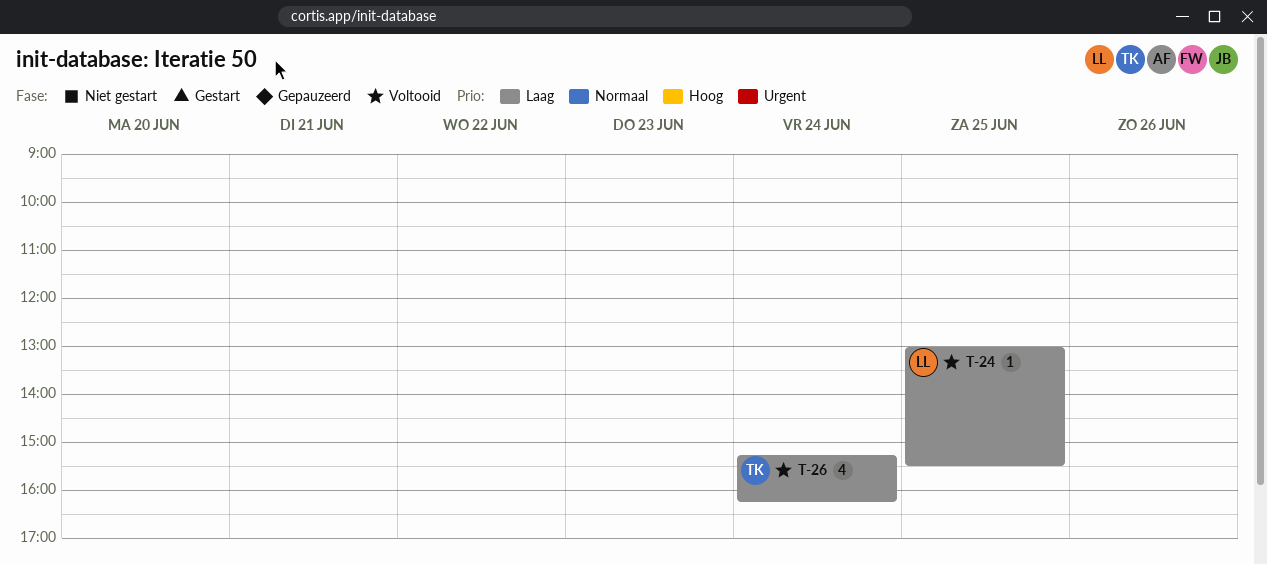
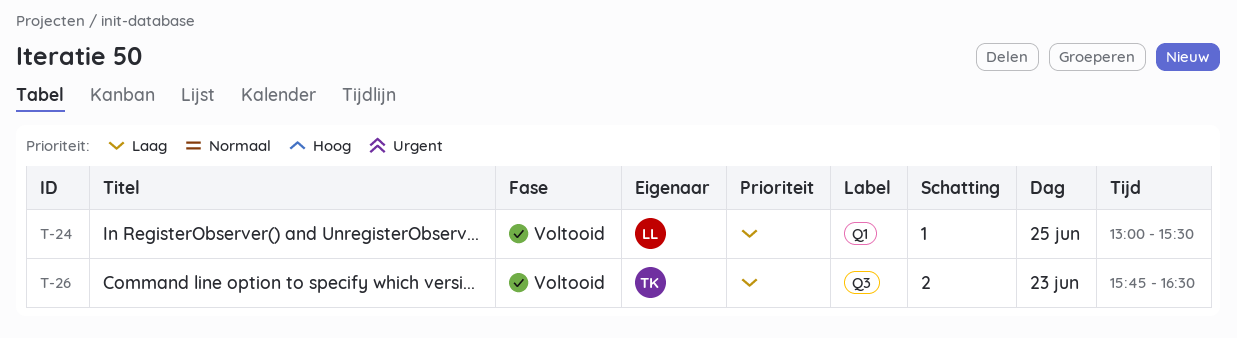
T-26, estimate: 4 -> 2
T-26, day: Jun 24 -> Jun 23
T-26, begins: 15:15 -> 15:45
T-26, ends: 16:15 -> 16:30

